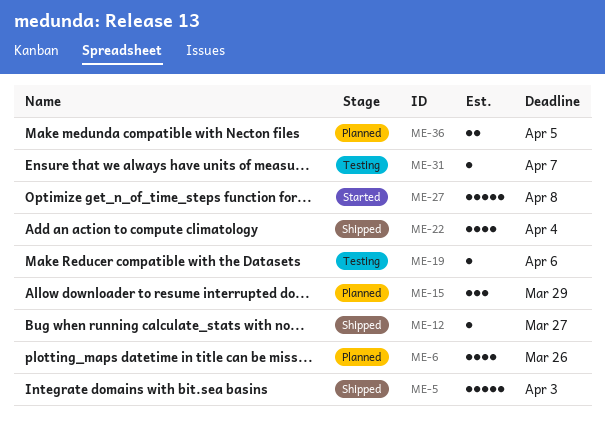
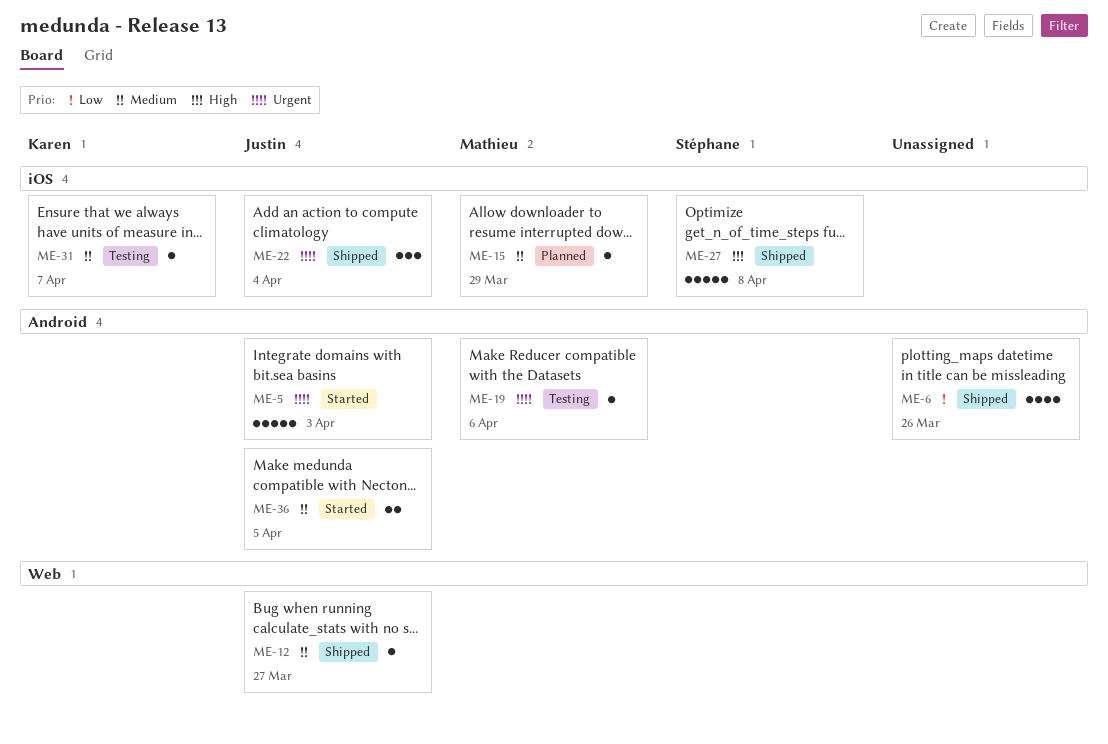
ME-5, status: Shipped -> Started
ME-6, status: Planned -> Shipped
ME-15, estimate: 3 -> 1
ME-22, estimate: 4 -> 3
ME-27, status: Started -> Shipped
ME-36, status: Planned -> Started

